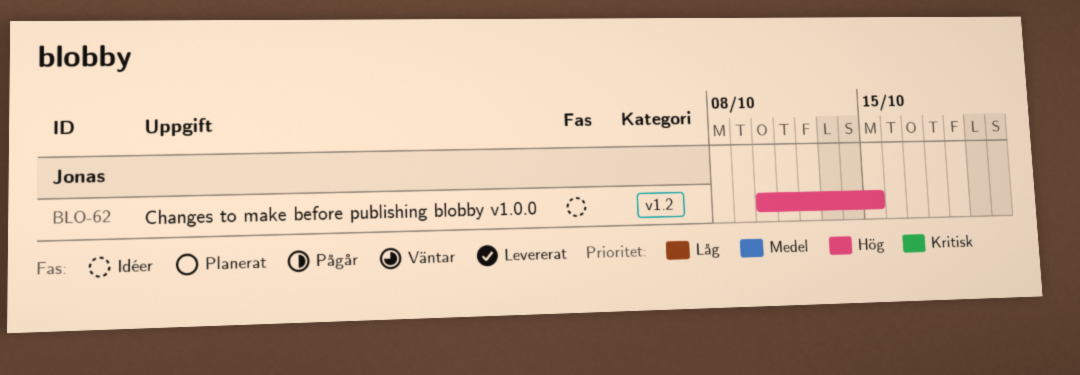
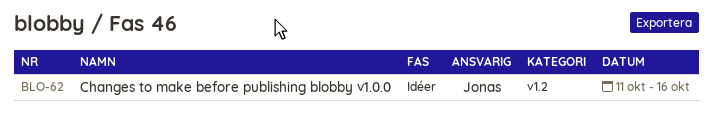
BLO-62, start: Oct 10 -> Oct 11
BLO-62, due: Oct 15 -> Oct 16

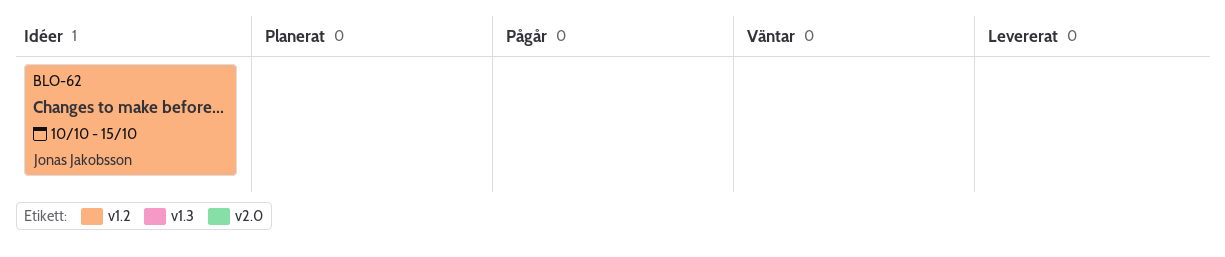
BLO-62, start: Oct 11 -> Oct 10
BLO-62, due: Oct 16 -> Oct 15

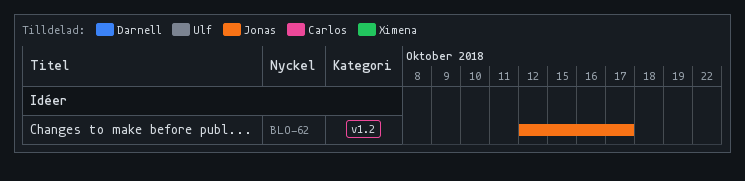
BLO-62, start: Oct 10 -> Oct 12
BLO-62, due: Oct 15 -> Oct 17

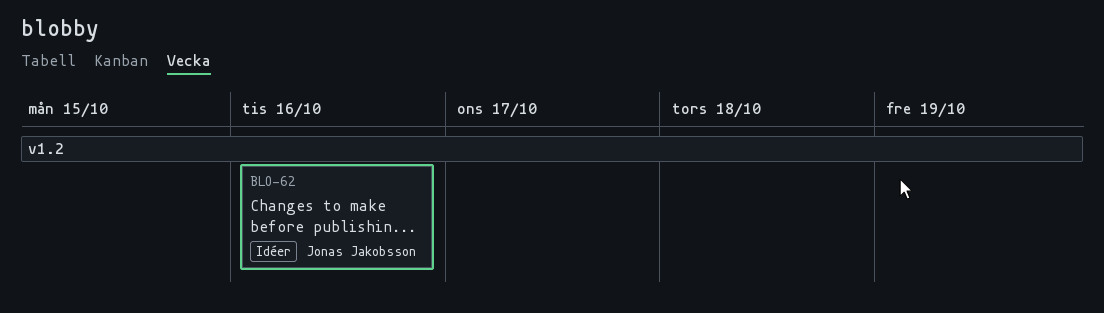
BLO-62, due: Oct 17 -> Oct 16

